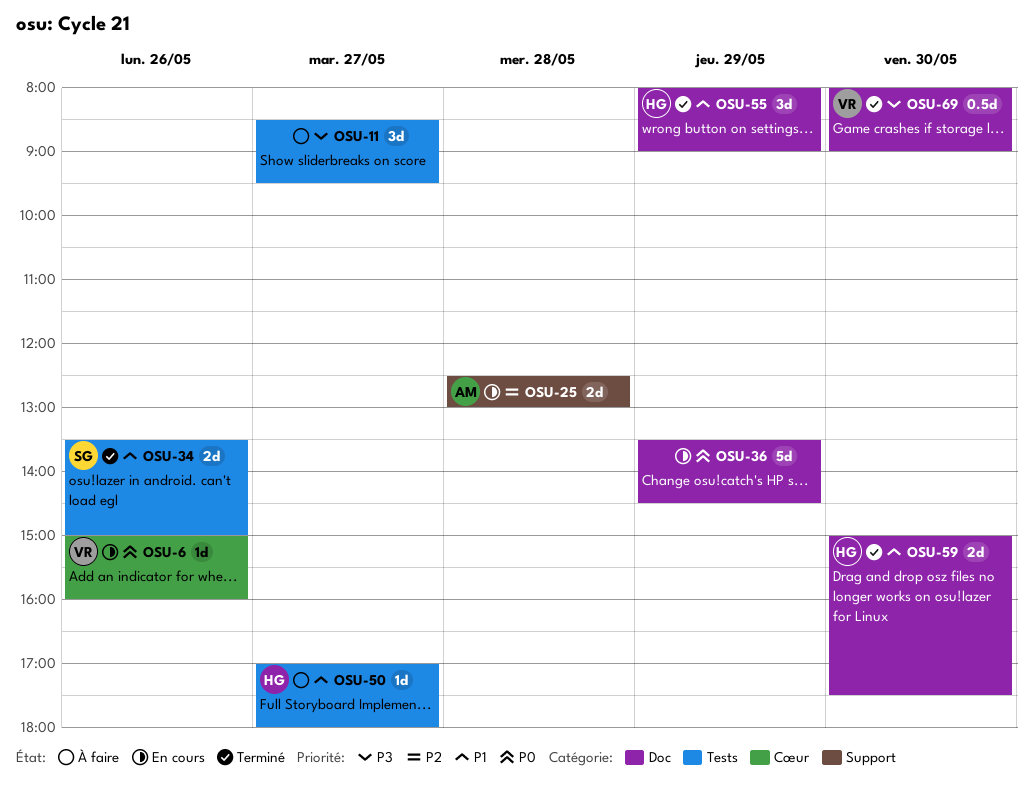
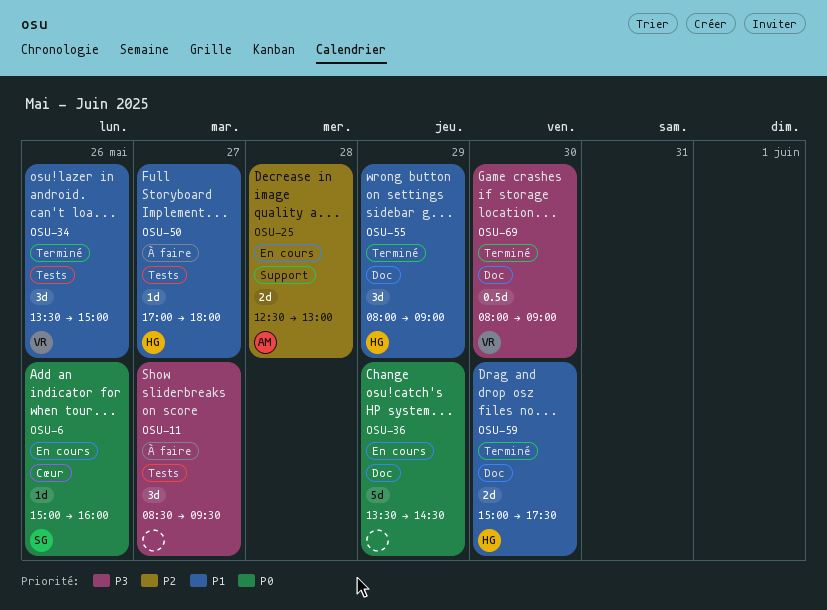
OSU-6, owner: VR -> SG
OSU-34, owner: SG -> VR
OSU-34, estimate: 2d -> 3d

